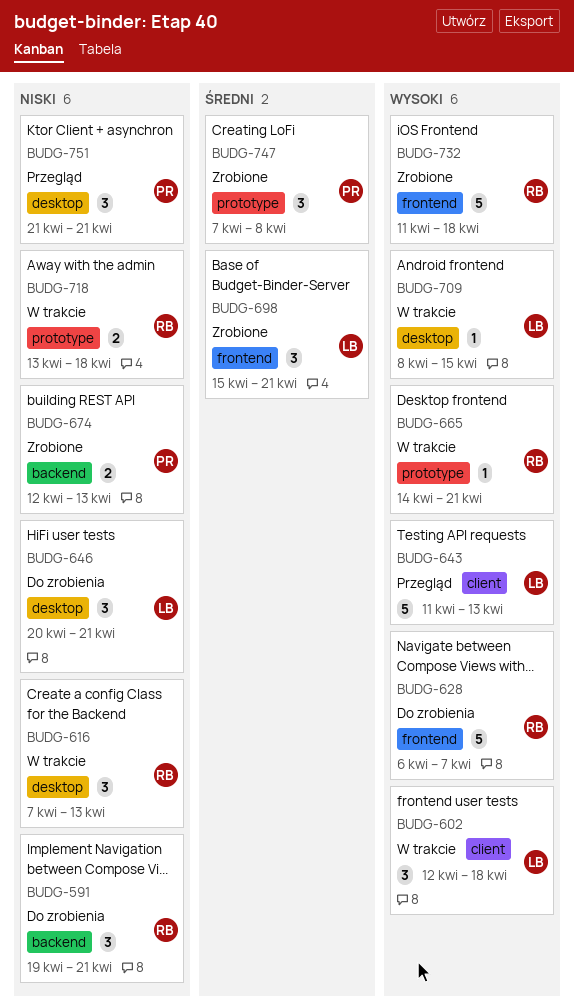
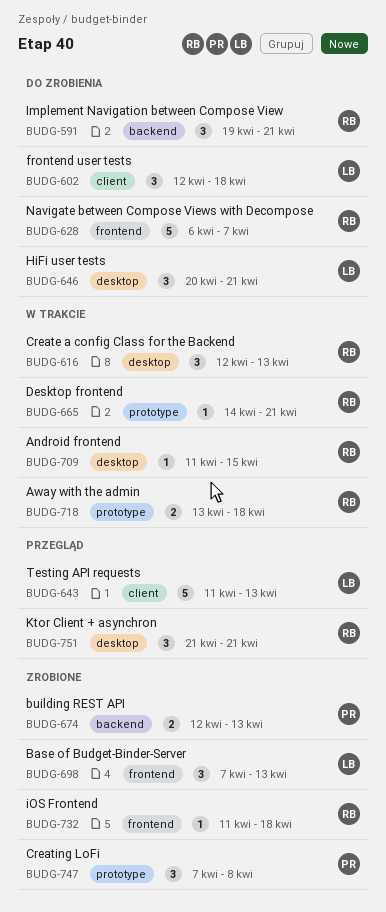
BUDG-602, status: W trakcie -> Do zrobienia
BUDG-616, start: Apr 7 -> Apr 12
BUDG-698, start: Apr 15 -> Apr 7
BUDG-698, due: Apr 21 -> Apr 13
BUDG-709, owner: LB -> RB
BUDG-709, start: Apr 8 -> Apr 11
BUDG-732, estimate: 5 -> 1
BUDG-751, owner: PR -> RB

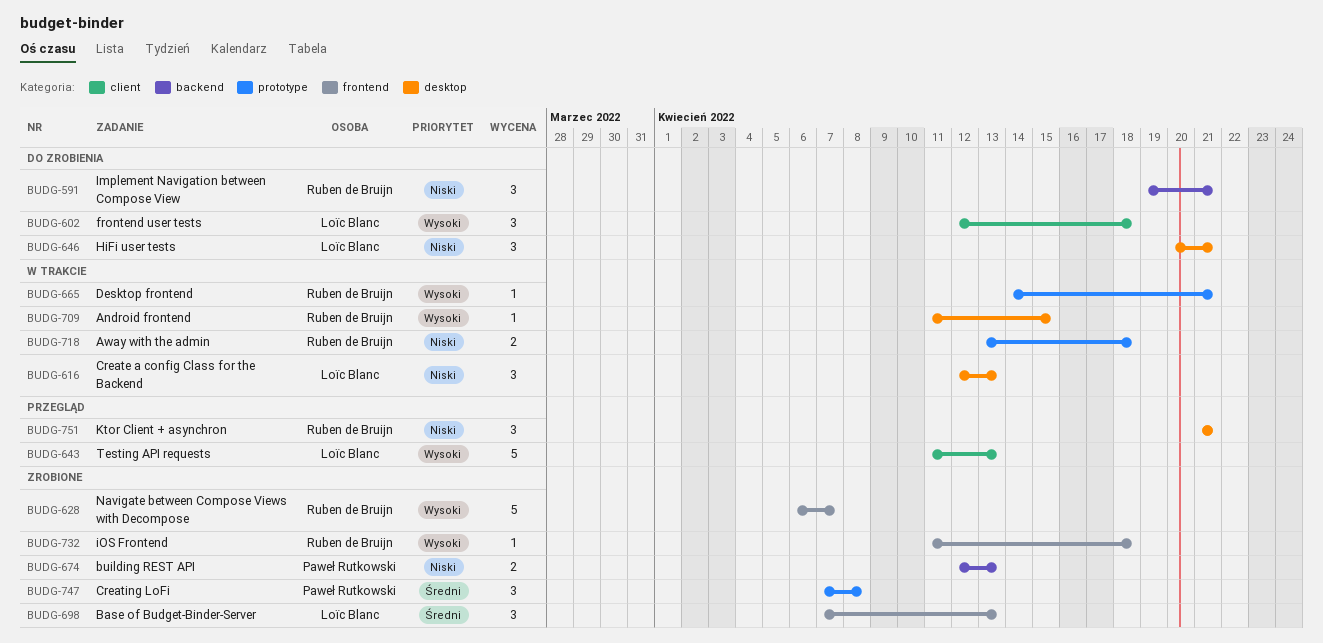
BUDG-616, owner: Ruben de Bruijn -> Loïc Blanc
BUDG-628, status: Do zrobienia -> Zrobione

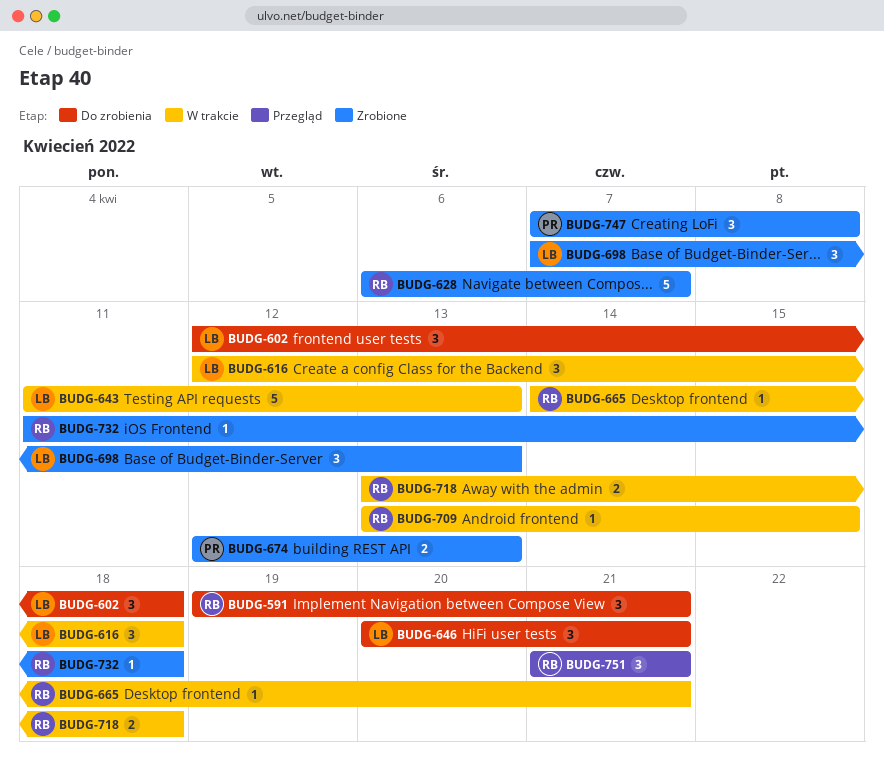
BUDG-616, due: Apr 13 -> Apr 18
BUDG-643, status: Przegląd -> W trakcie
BUDG-709, start: Apr 11 -> Apr 13

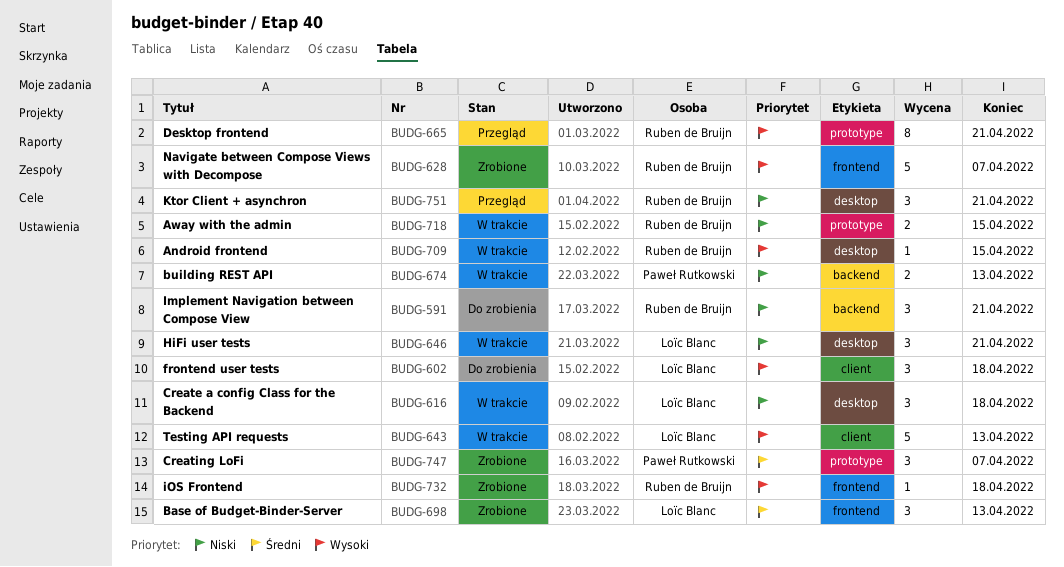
BUDG-646, status: Do zrobienia -> W trakcie
BUDG-665, status: W trakcie -> Przegląd
BUDG-665, estimate: 1 -> 8
BUDG-674, status: Zrobione -> W trakcie
BUDG-718, due: Apr 18 -> Apr 15
BUDG-747, due: Apr 8 -> Apr 7

